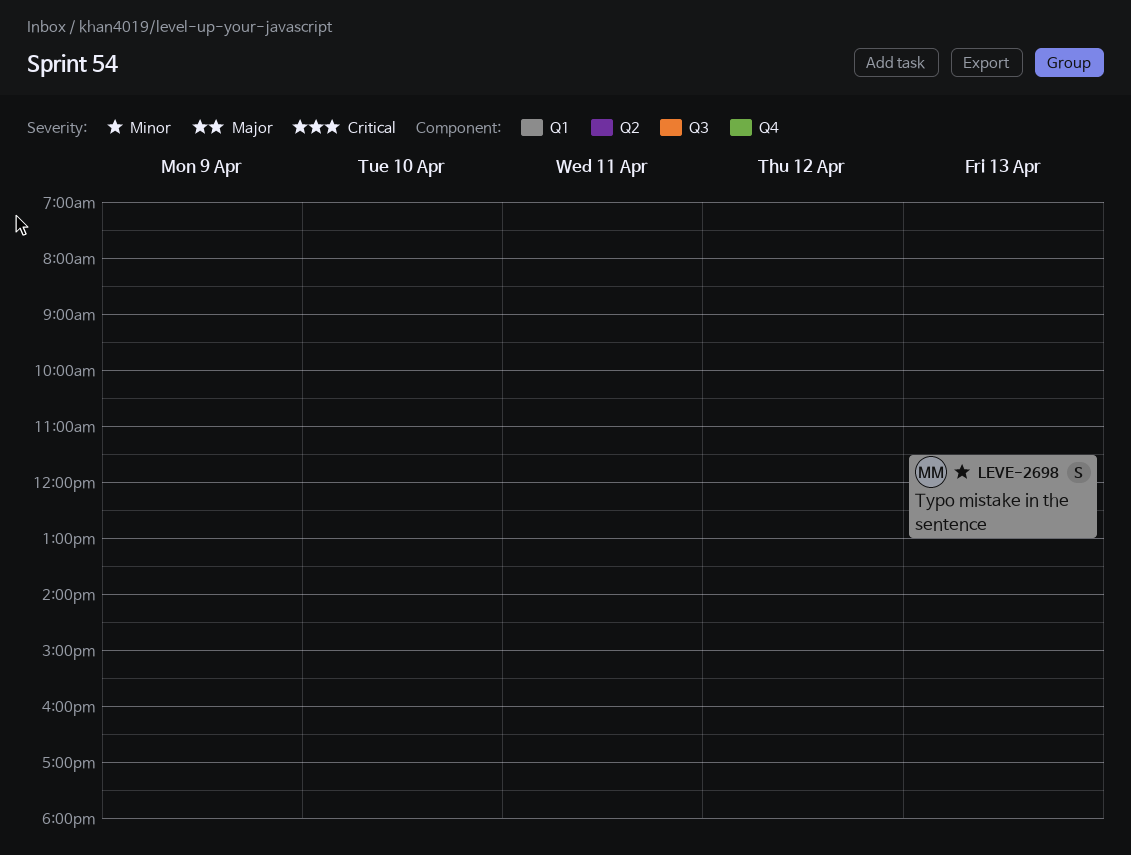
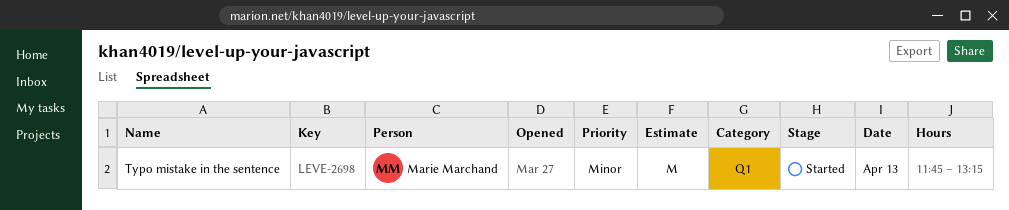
LEVE-2698, estimate: S -> M
LEVE-2698, begins: 11:30 -> 11:45
LEVE-2698, ends: 13:00 -> 13:15

